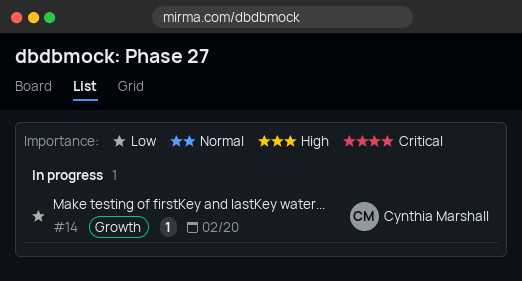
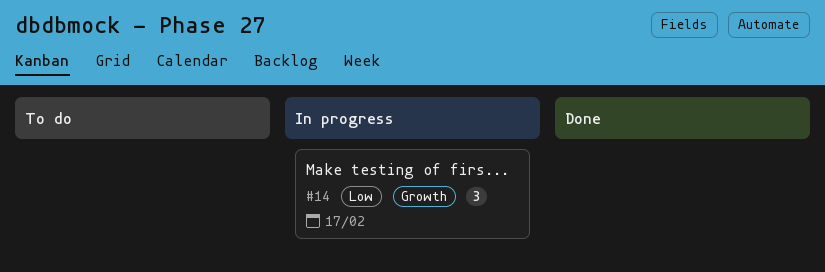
#14, estimate: 1 -> 3
#14, due: Feb 20 -> Feb 17

